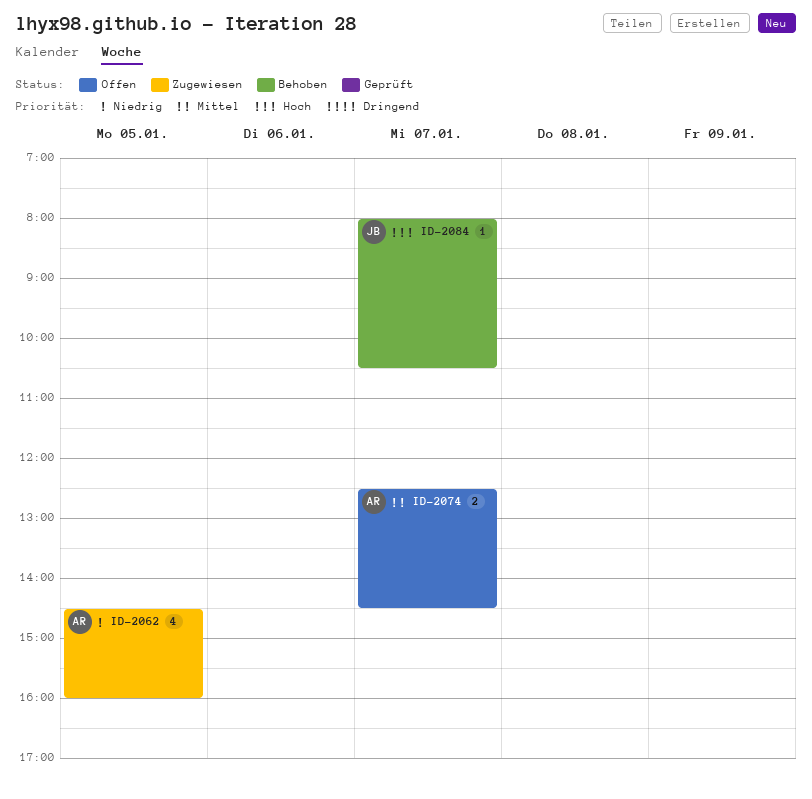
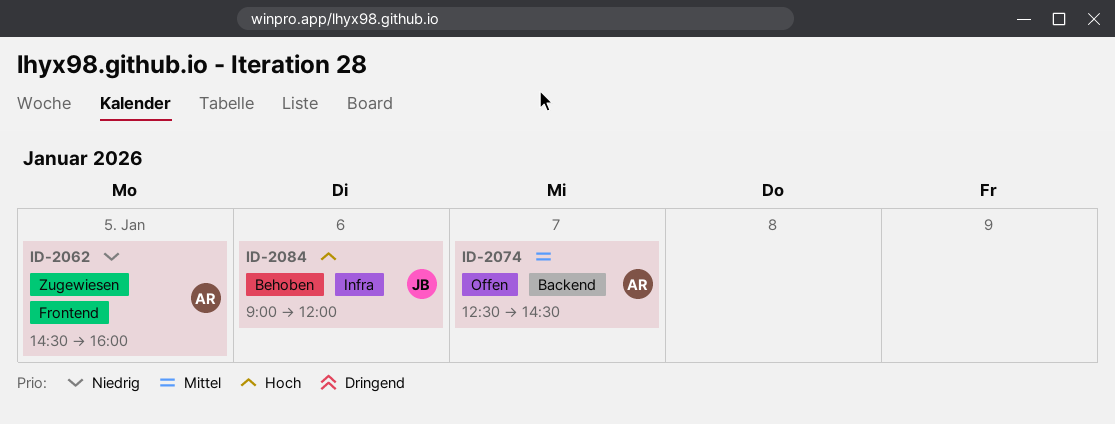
ID-2084, day: Jan 7 -> Jan 6
ID-2084, begins: 08:00 -> 09:00
ID-2084, ends: 10:30 -> 12:00

